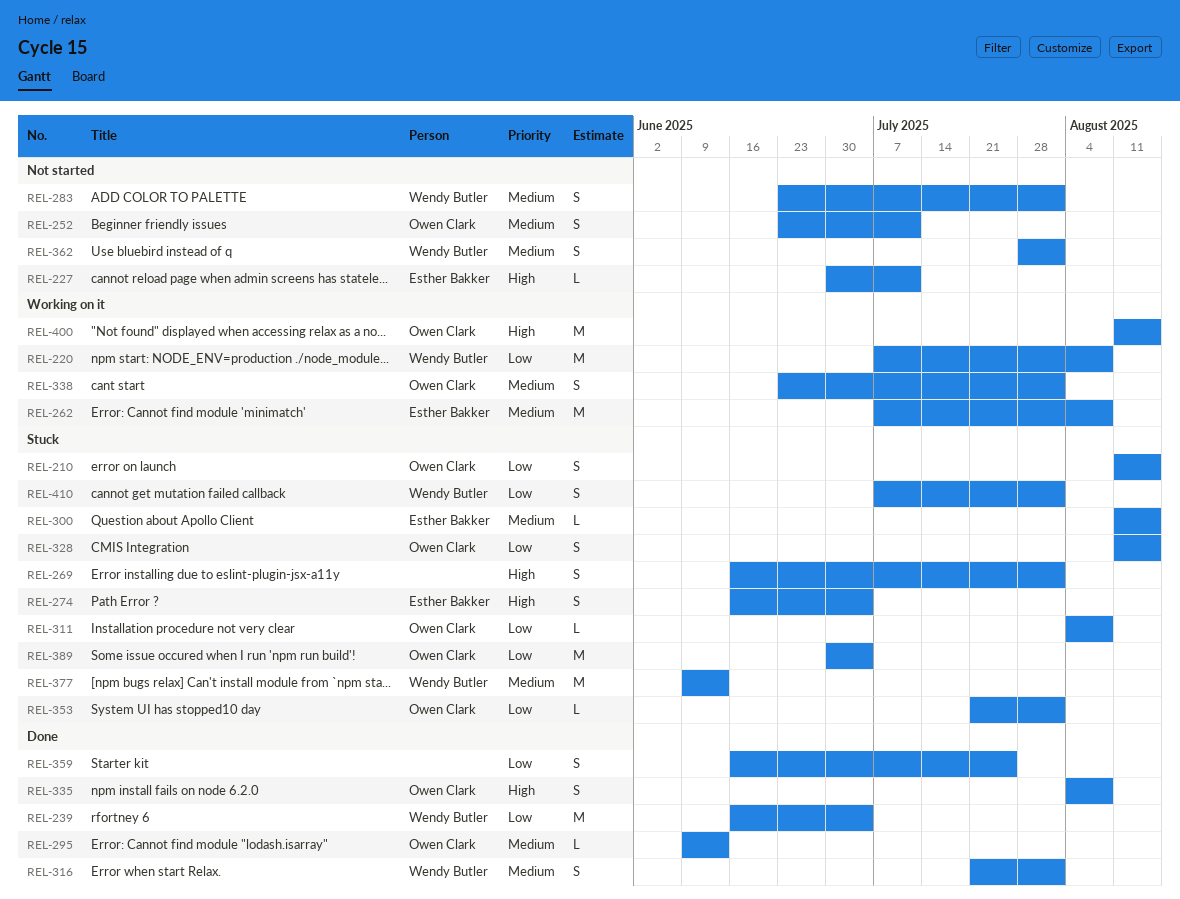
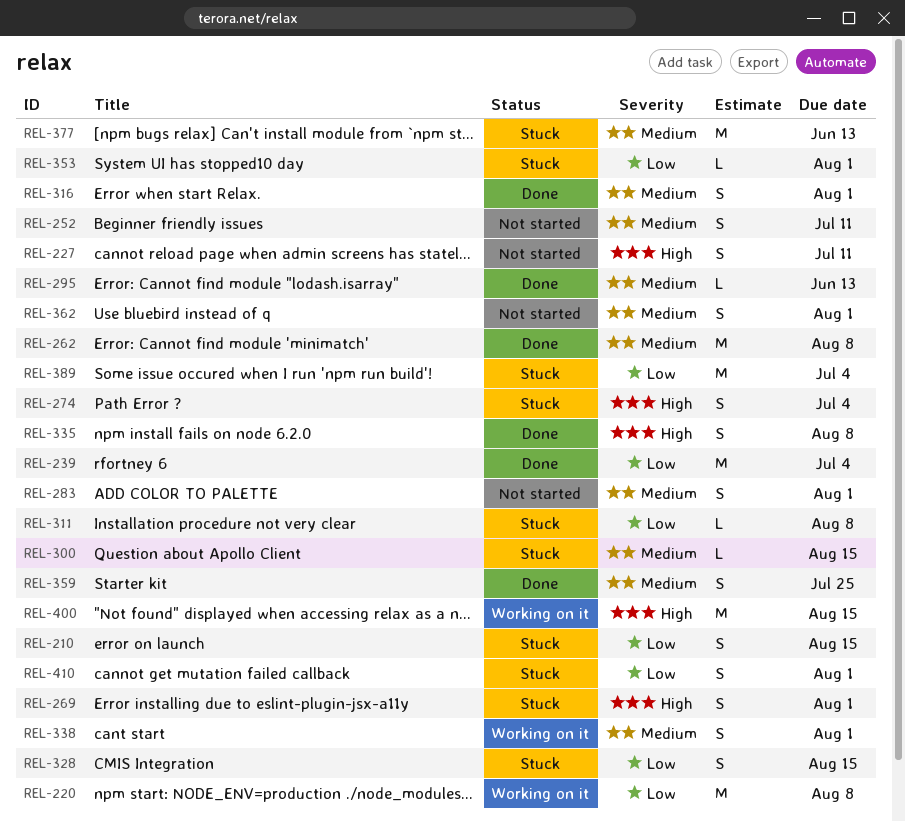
REL-227, estimate: L -> S
REL-262, status: Working on it -> Done
REL-359, priority: Low -> Medium

